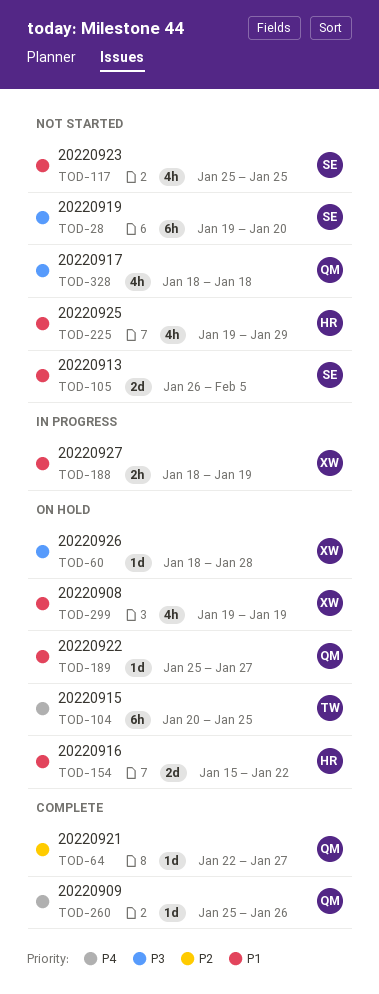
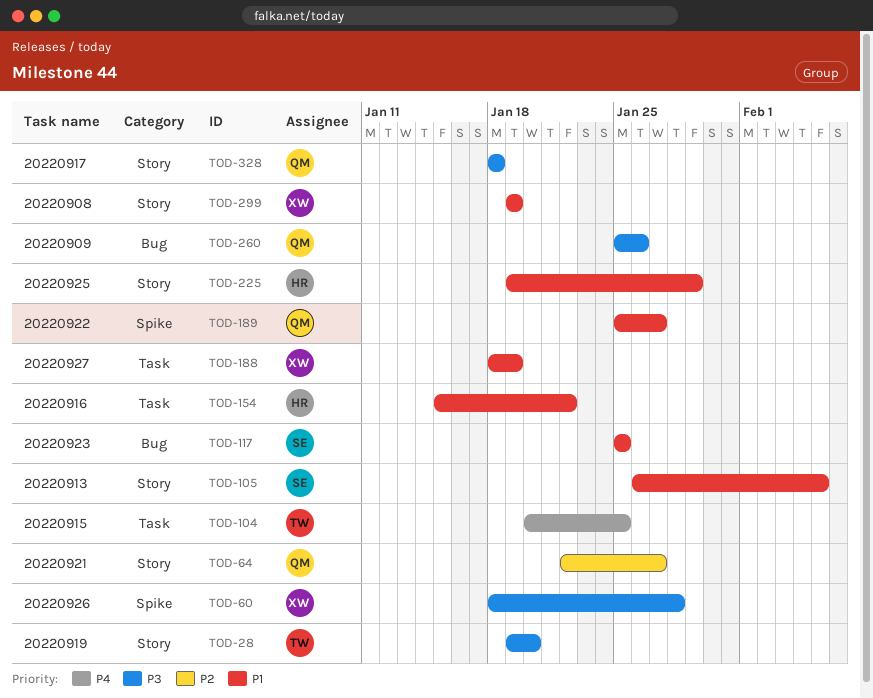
TOD-28, owner: SE -> TW
TOD-260, priority: P4 -> P3

